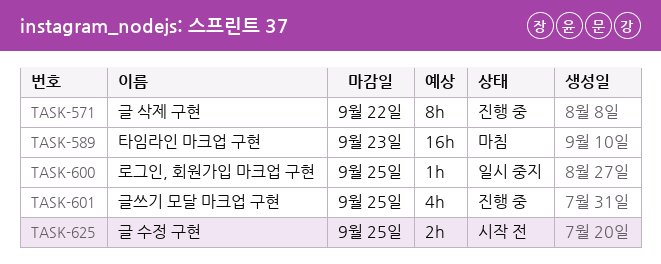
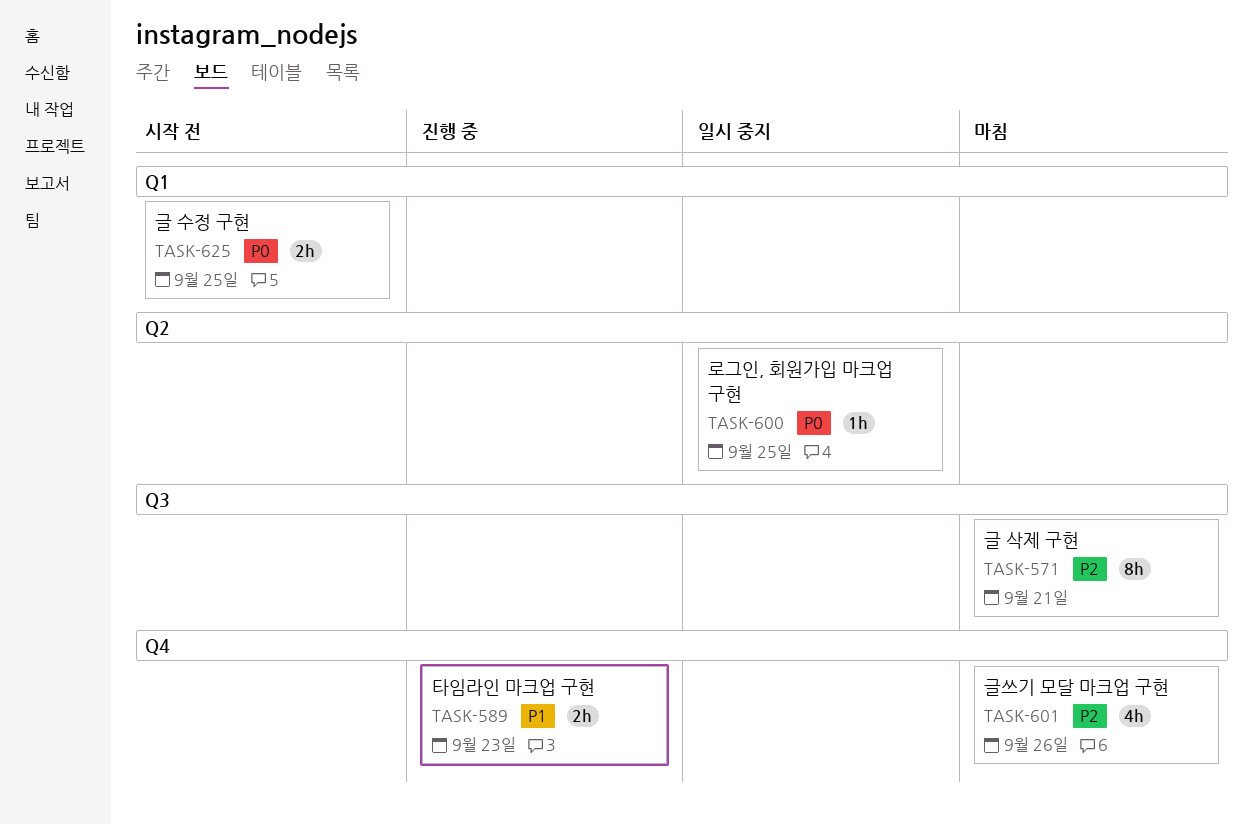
TASK-571, status: 진행 중 -> 마침
TASK-571, due: Sep 22 -> Sep 21
TASK-589, status: 마침 -> 진행 중
TASK-589, estimate: 16h -> 2h
TASK-601, status: 진행 중 -> 마침
TASK-601, due: Sep 25 -> Sep 26

